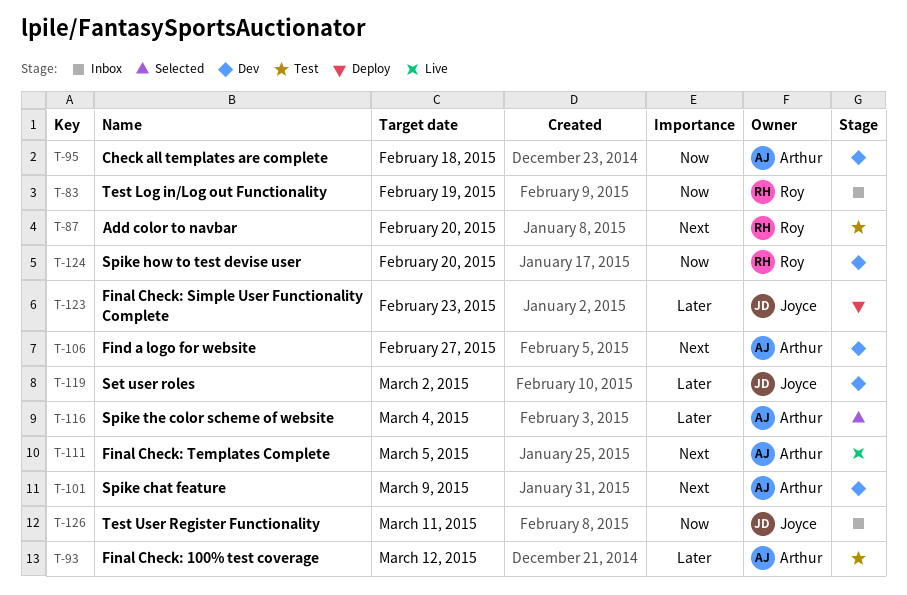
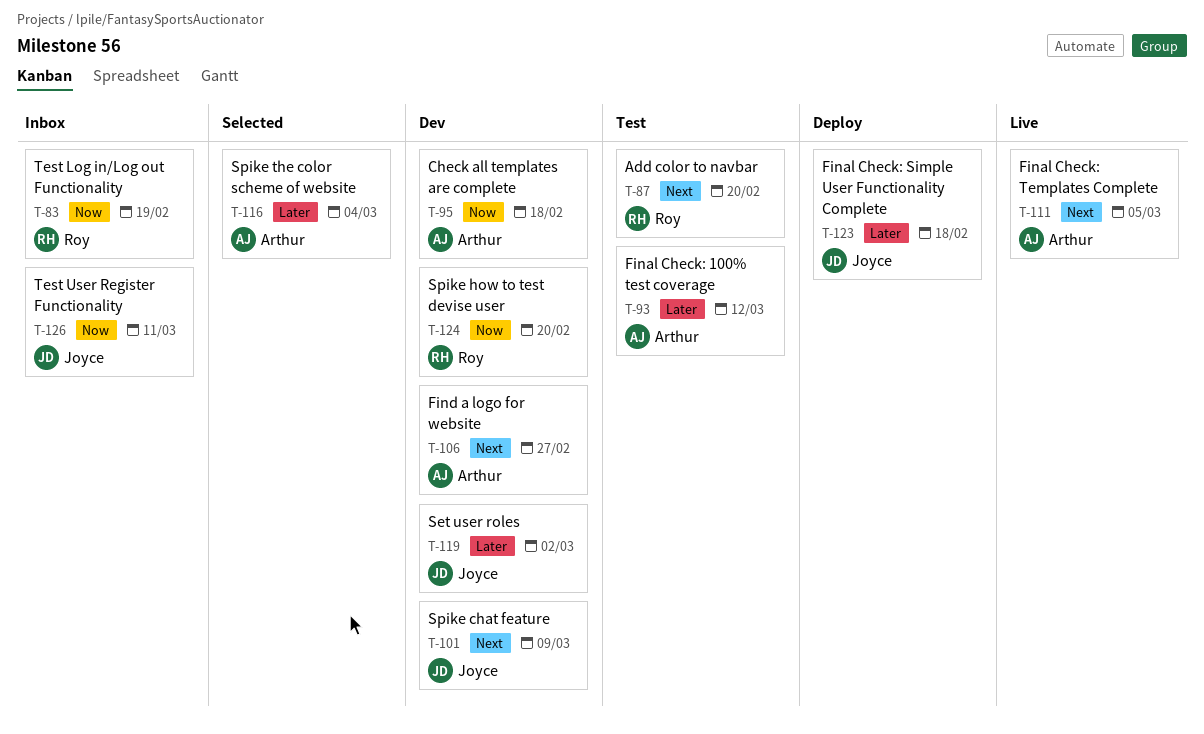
T-101, owner: Arthur -> Joyce
T-123, due: Feb 23 -> Feb 18

